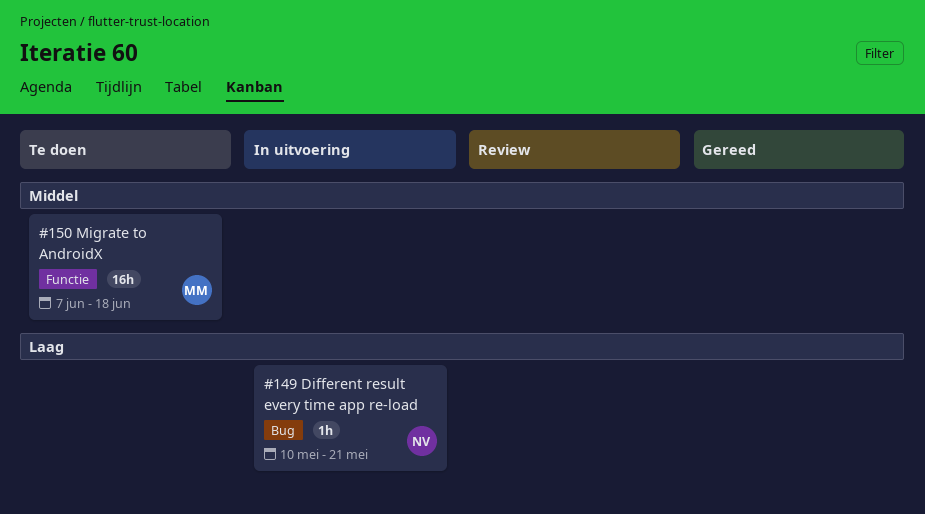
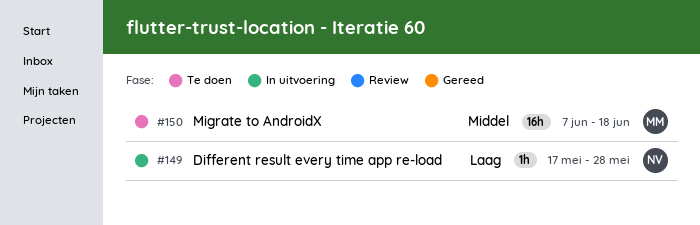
#149, start: May 10 -> May 17
#149, due: May 21 -> May 28

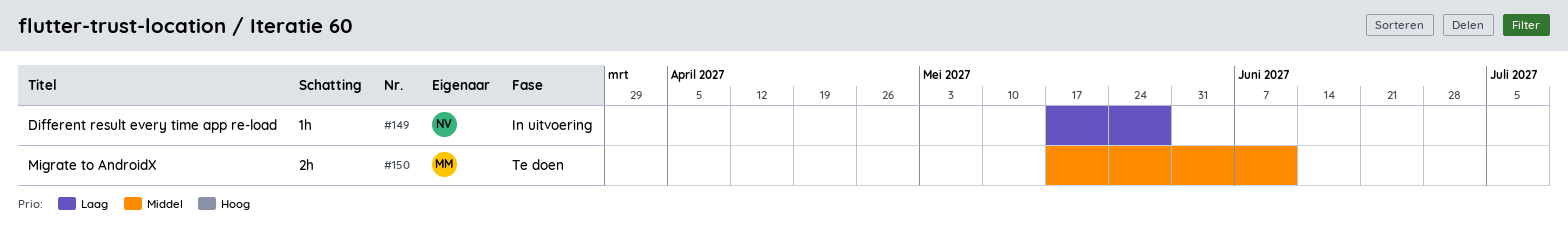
#150, estimate: 16h -> 2h
#150, start: Jun 7 -> May 17
#150, due: Jun 18 -> Jun 11

